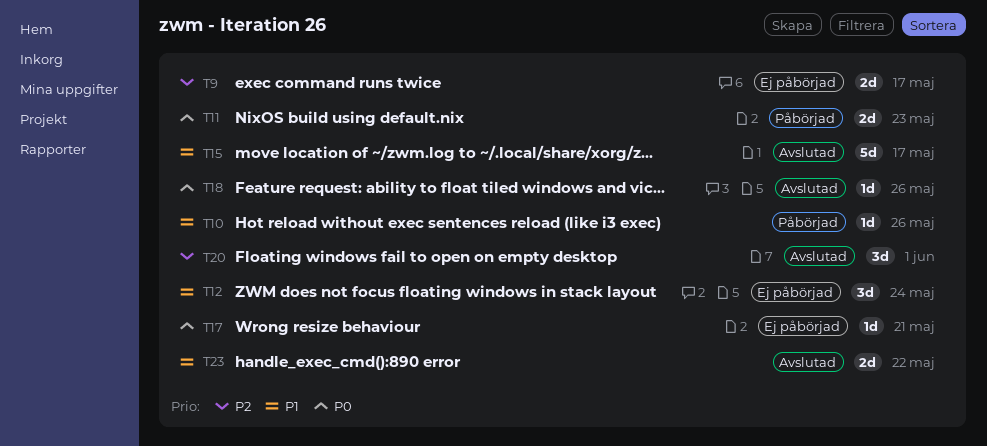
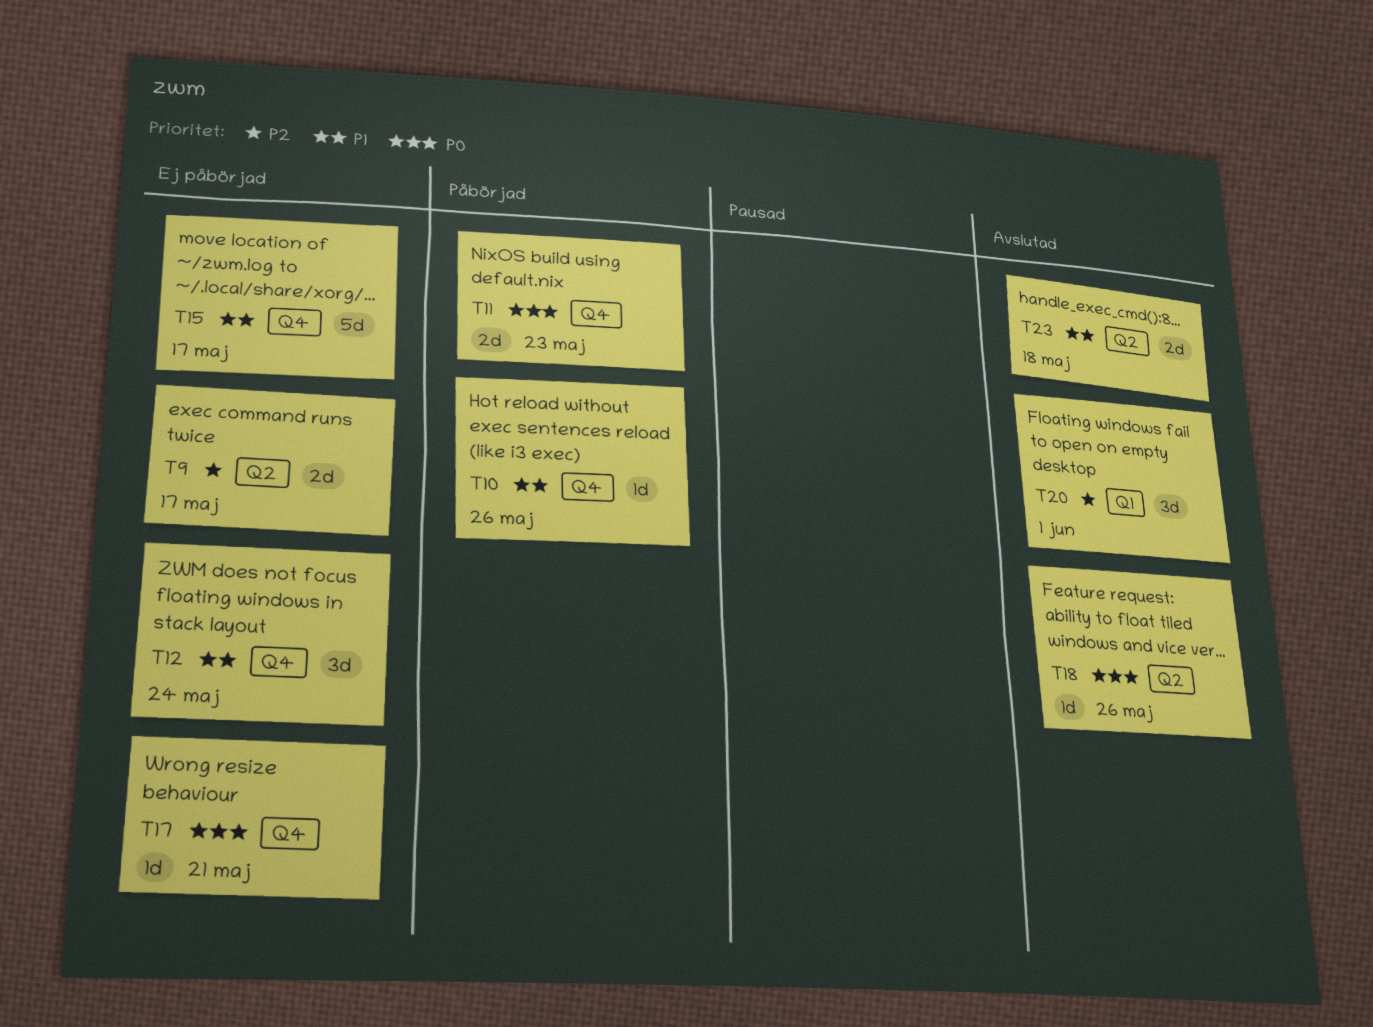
T15, status: Avslutad -> Ej påbörjad
T23, due: May 22 -> May 18

